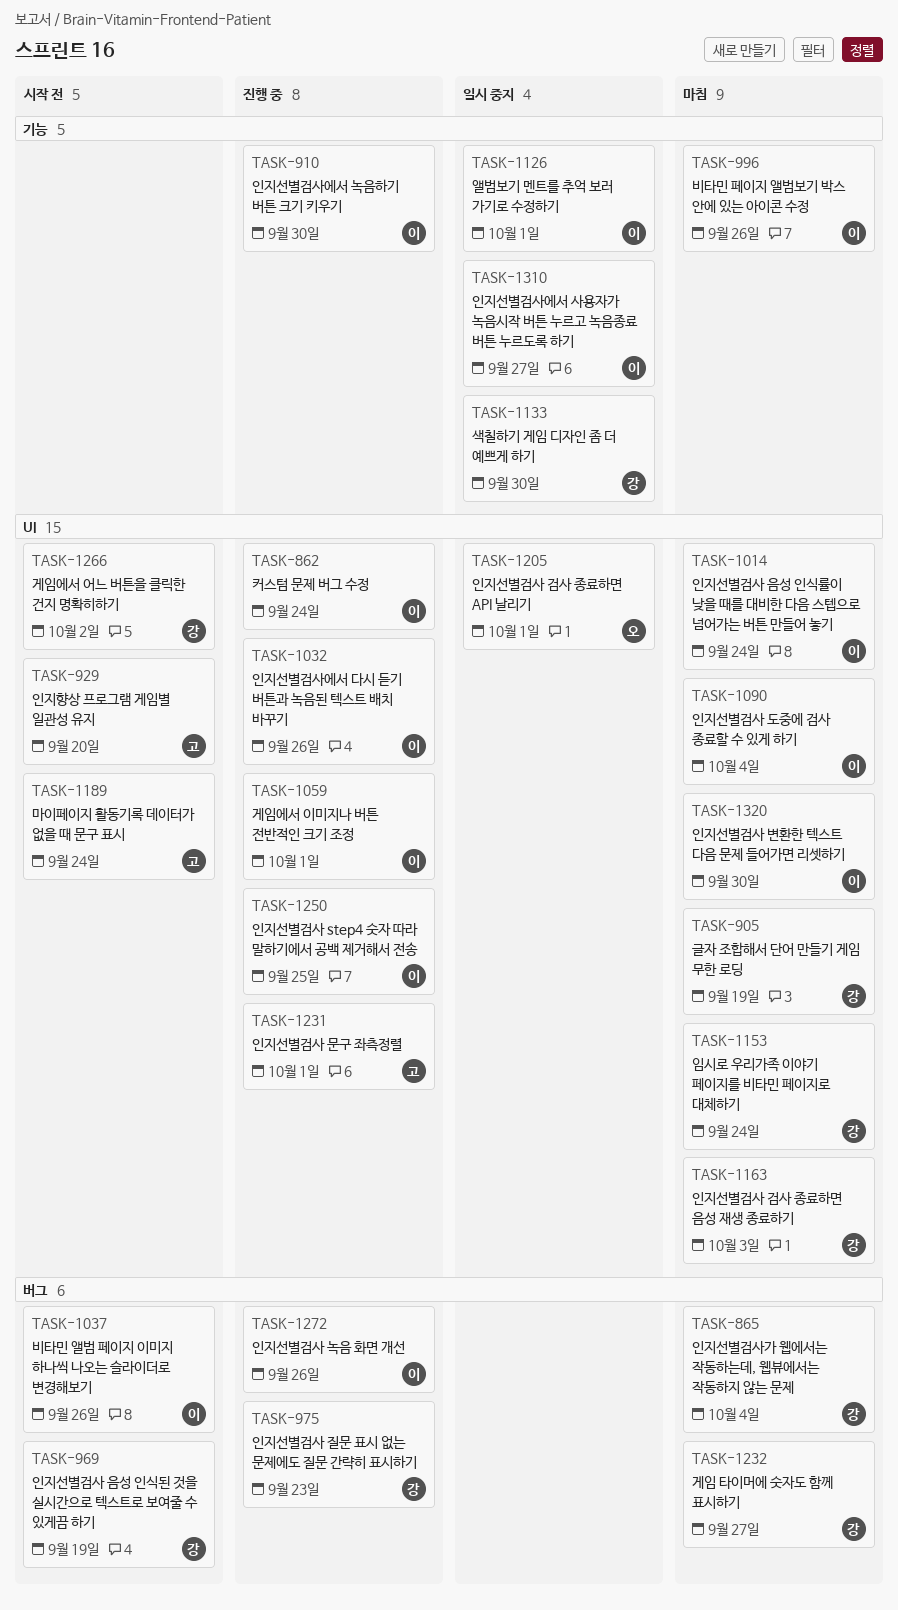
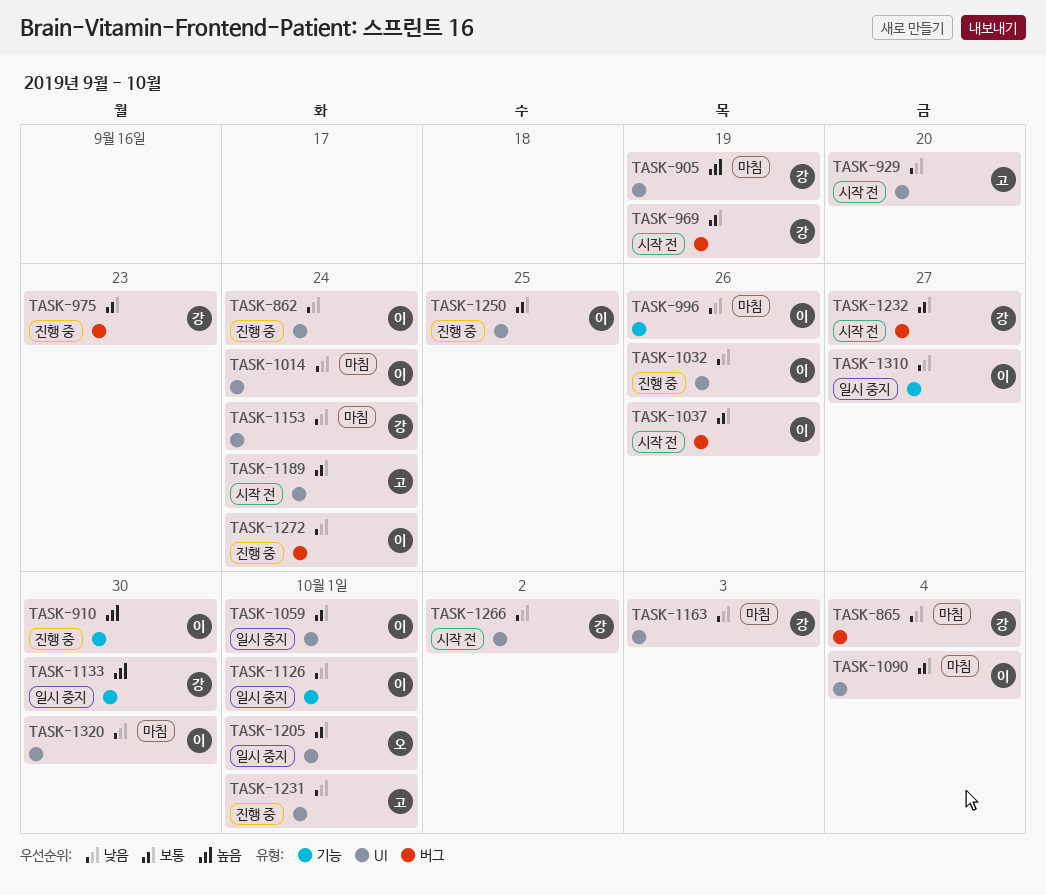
TASK-1059, status: 진행 중 -> 일시 중지
TASK-1232, status: 마침 -> 시작 전
TASK-1272, due: Sep 26 -> Sep 24

